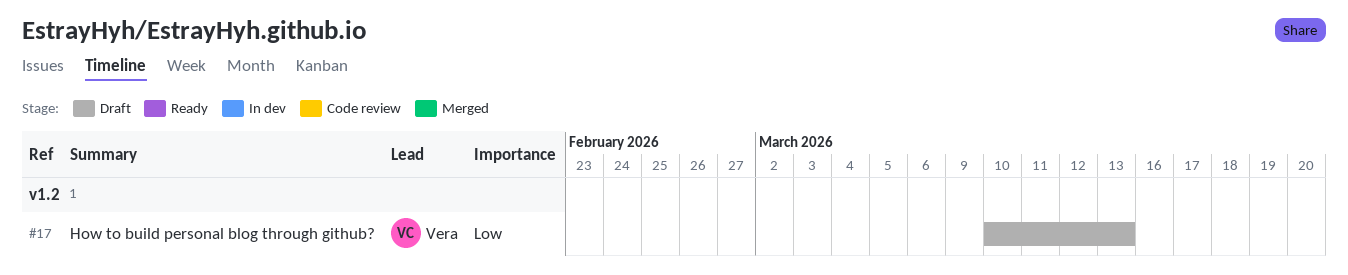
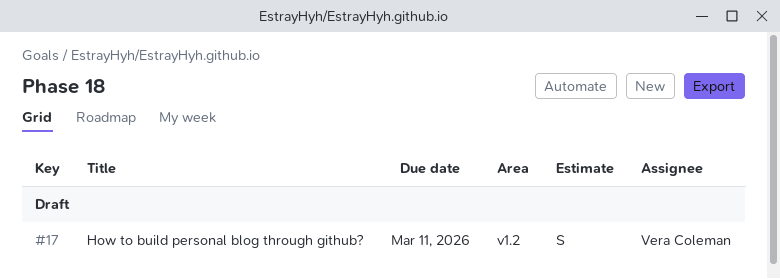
#17, due: Mar 13 -> Mar 11

